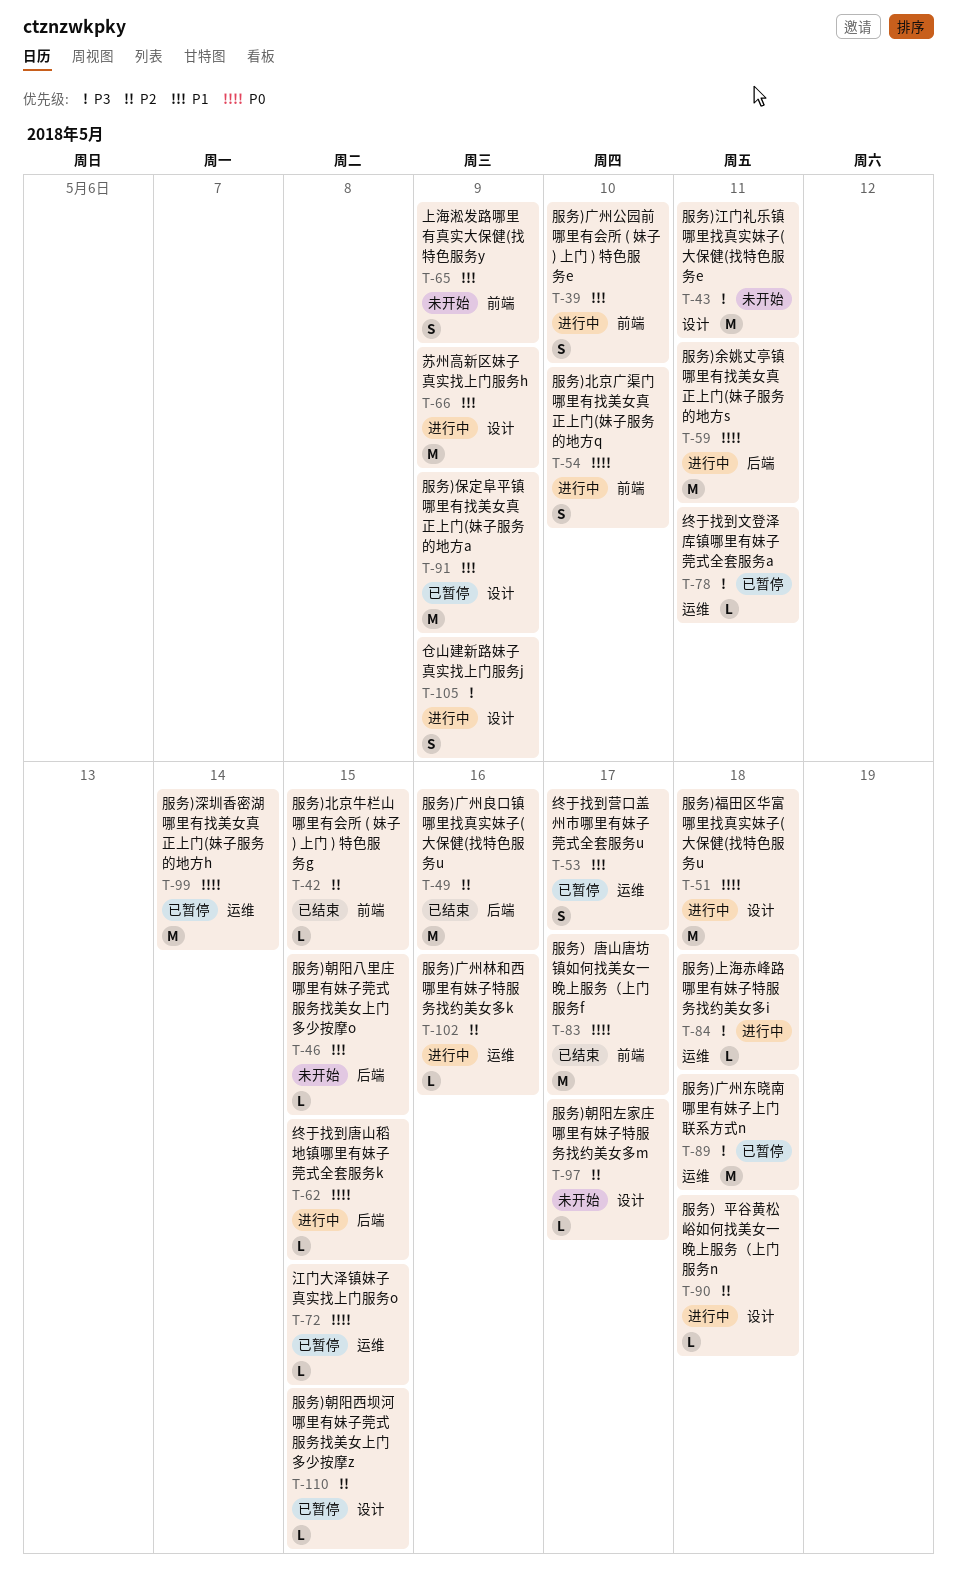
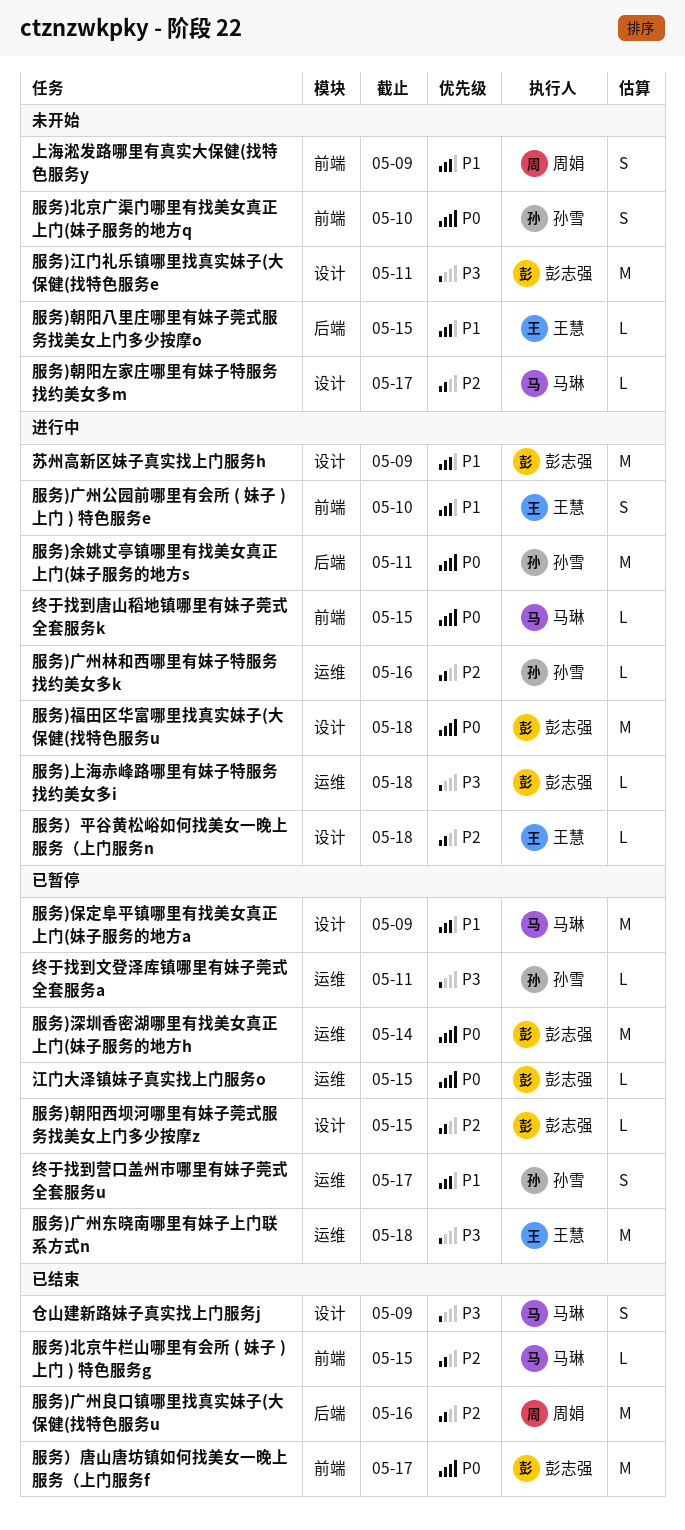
仓山建新路妹子真实找上门服务j, status: 进行中 -> 已结束
服务)北京广渠门哪里有找美女真正上门(妹子服务的地方q, status: 进行中 -> 未开始
终于找到唐山稻地镇哪里有妹子莞式全套服务k, label: 后端 -> 前端

